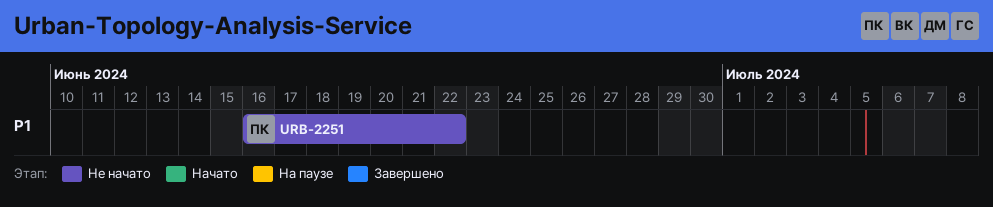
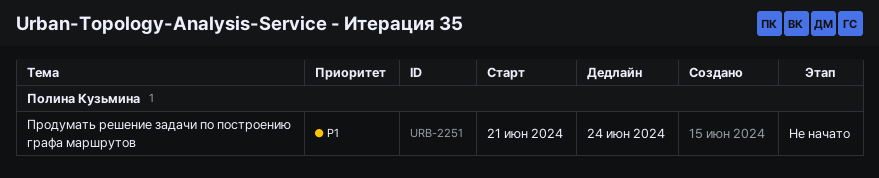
URB-2251, start: Jun 16 -> Jun 21
URB-2251, due: Jun 22 -> Jun 24

